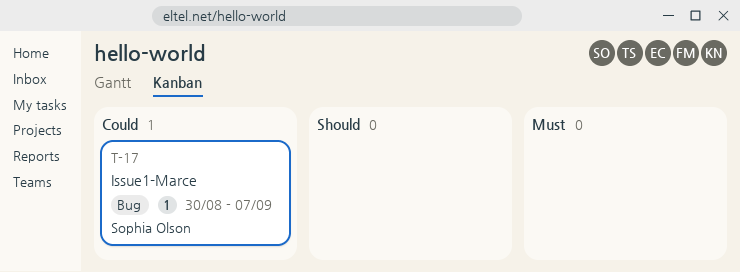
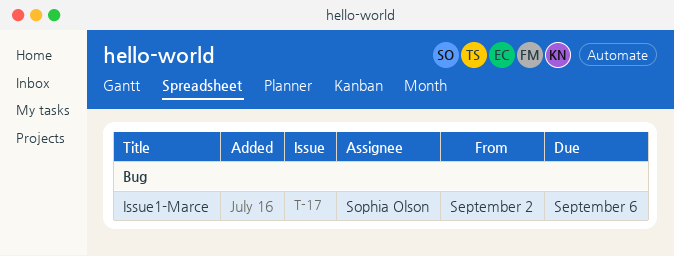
T-17, start: Aug 30 -> Sep 2
T-17, due: Sep 7 -> Sep 6

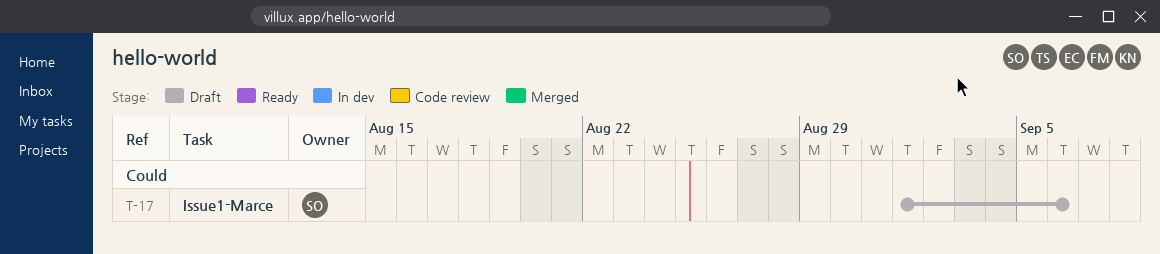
T-17, start: Sep 2 -> Sep 1

